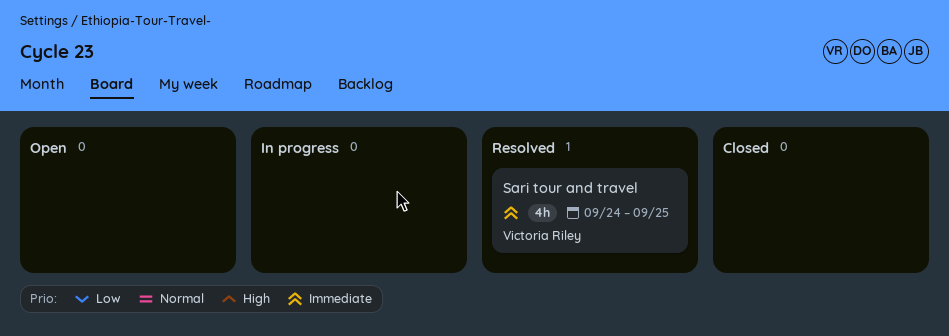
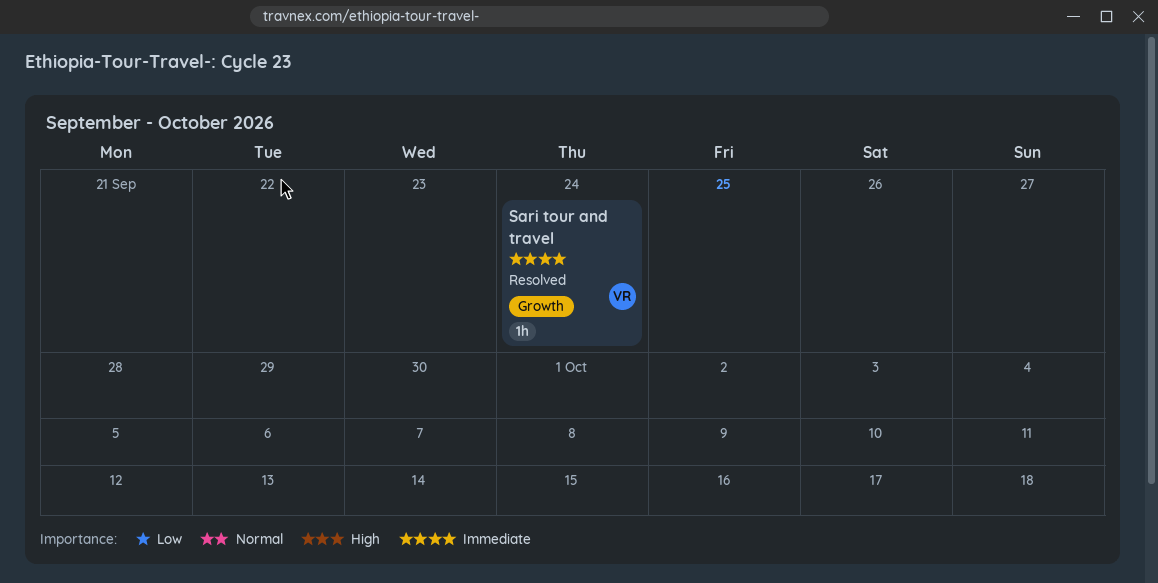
Sari tour and travel, estimate: 4h -> 1h
Sari tour and travel, due: Sep 25 -> Sep 24

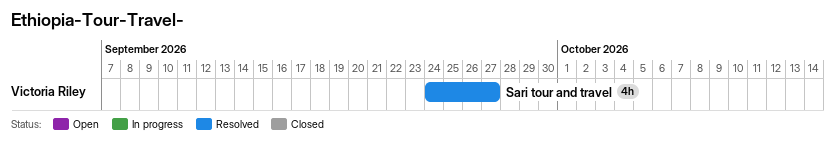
Sari tour and travel, estimate: 1h -> 4h
Sari tour and travel, due: Sep 24 -> Sep 27

